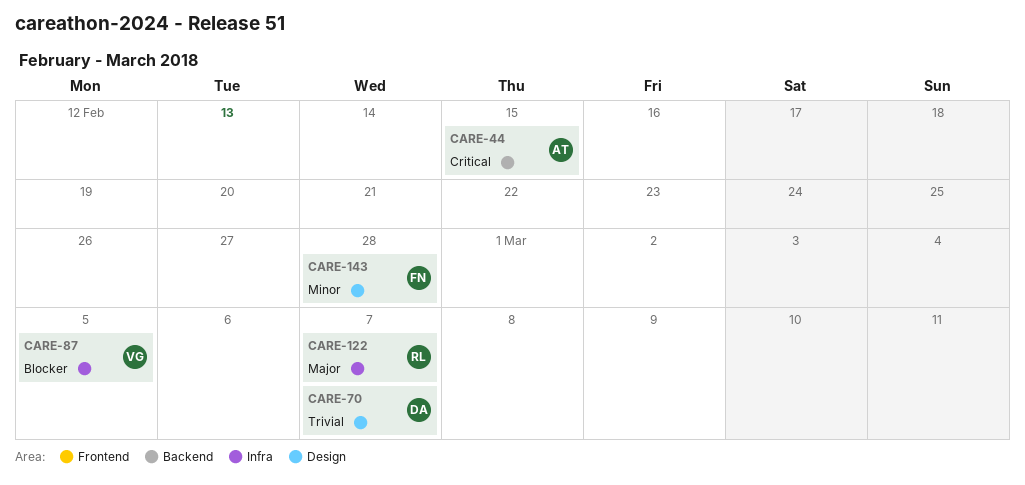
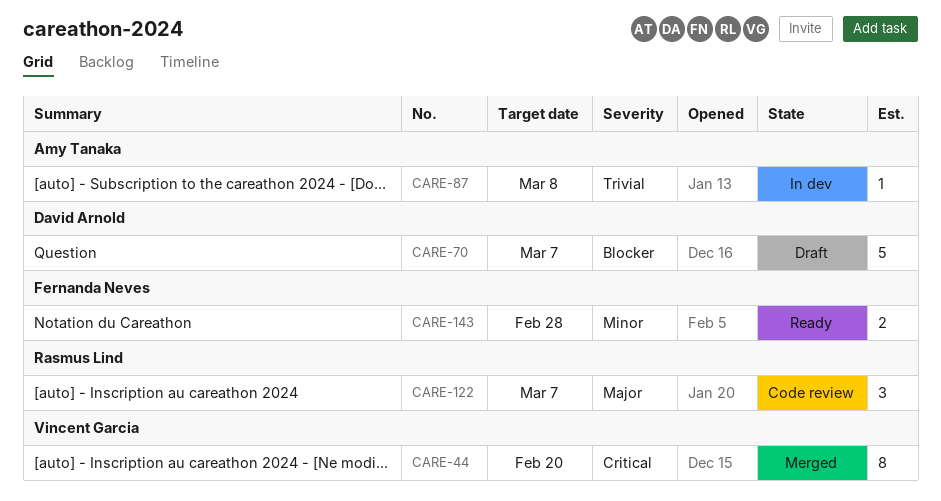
CARE-44, owner: Amy Tanaka -> Vincent Garcia
CARE-44, due: Feb 15 -> Feb 20
CARE-70, priority: Trivial -> Blocker
CARE-87, owner: Vincent Garcia -> Amy Tanaka
CARE-87, priority: Blocker -> Trivial
CARE-87, due: Mar 5 -> Mar 8

